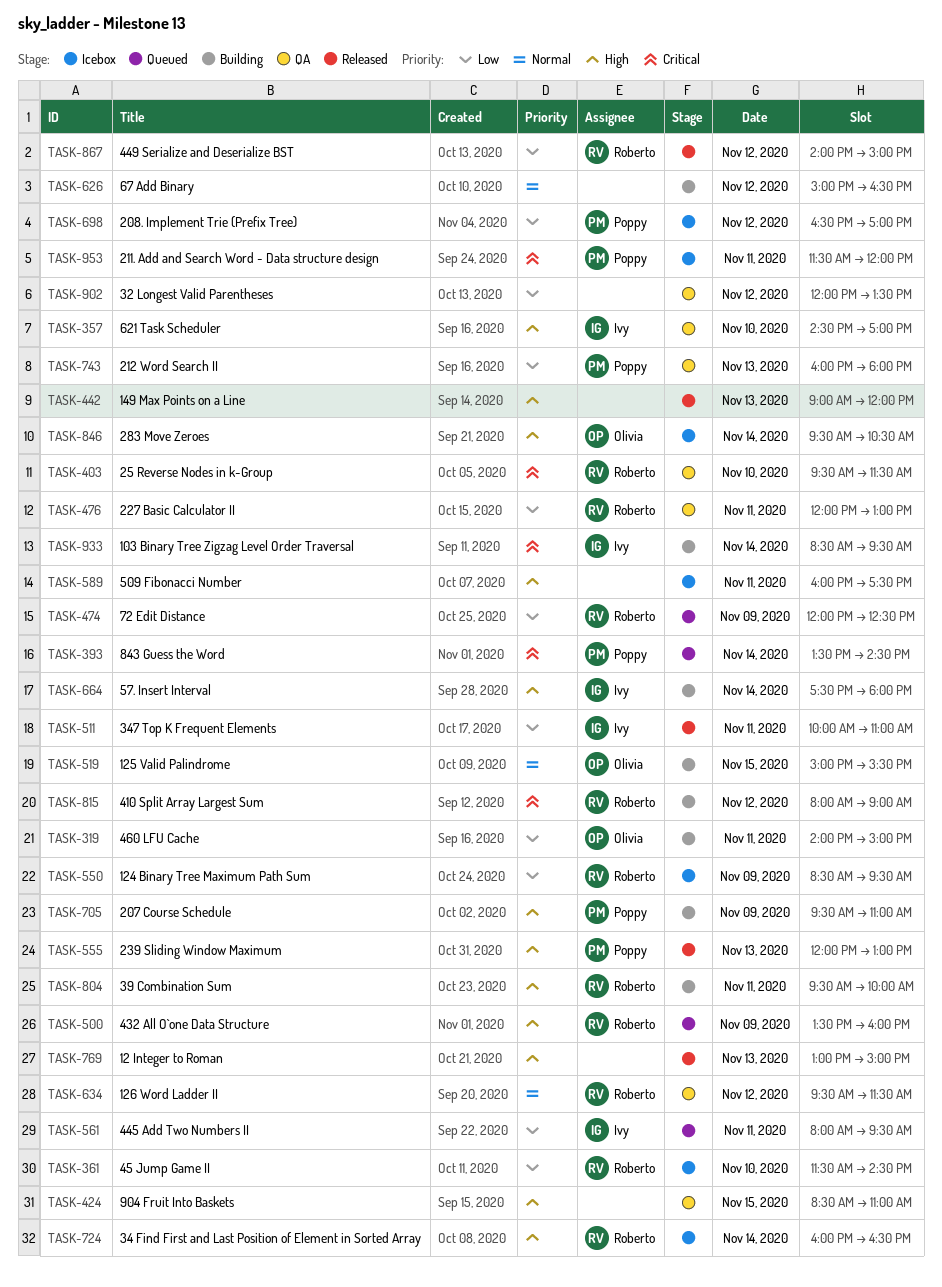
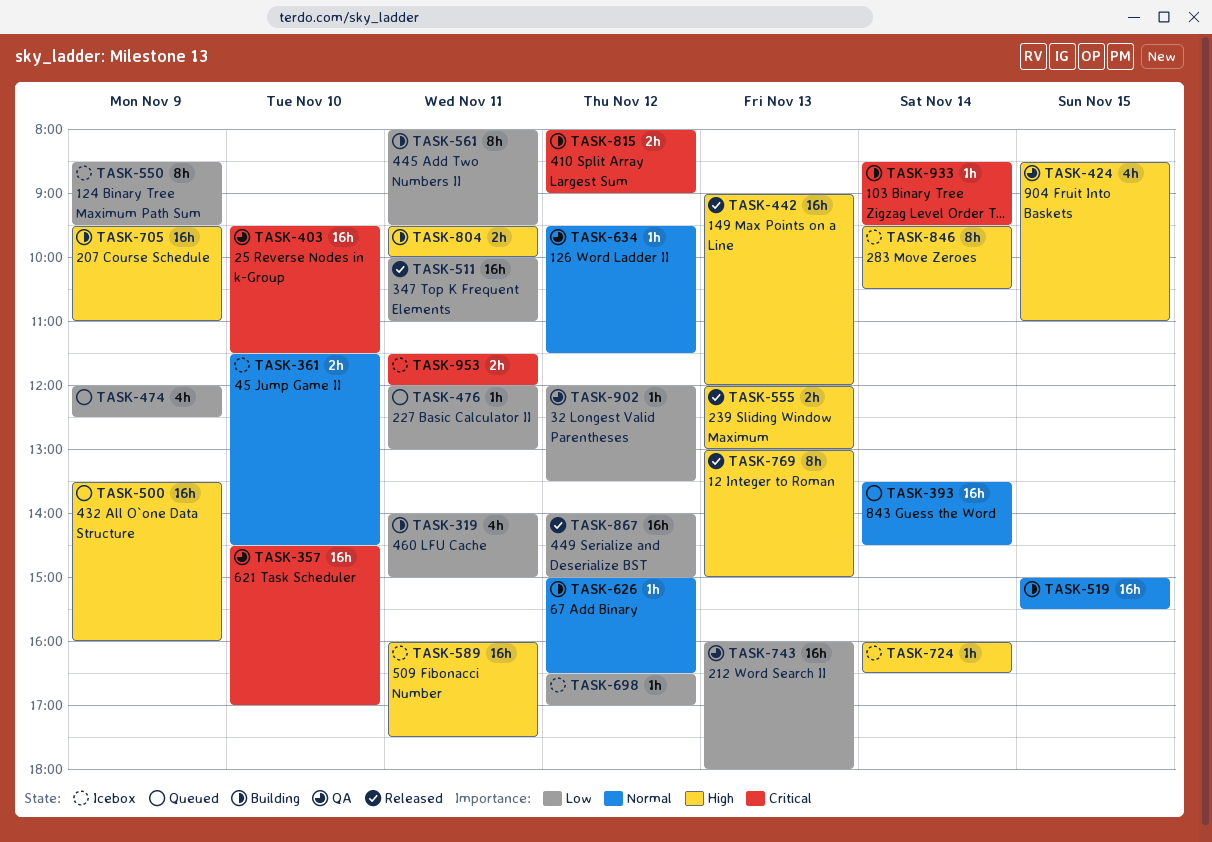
TASK-357, priority: High -> Critical
TASK-361, priority: Low -> Normal
TASK-393, priority: Critical -> Normal
TASK-476, status: QA -> Queued
TASK-561, status: Queued -> Building
TASK-664: present -> none

